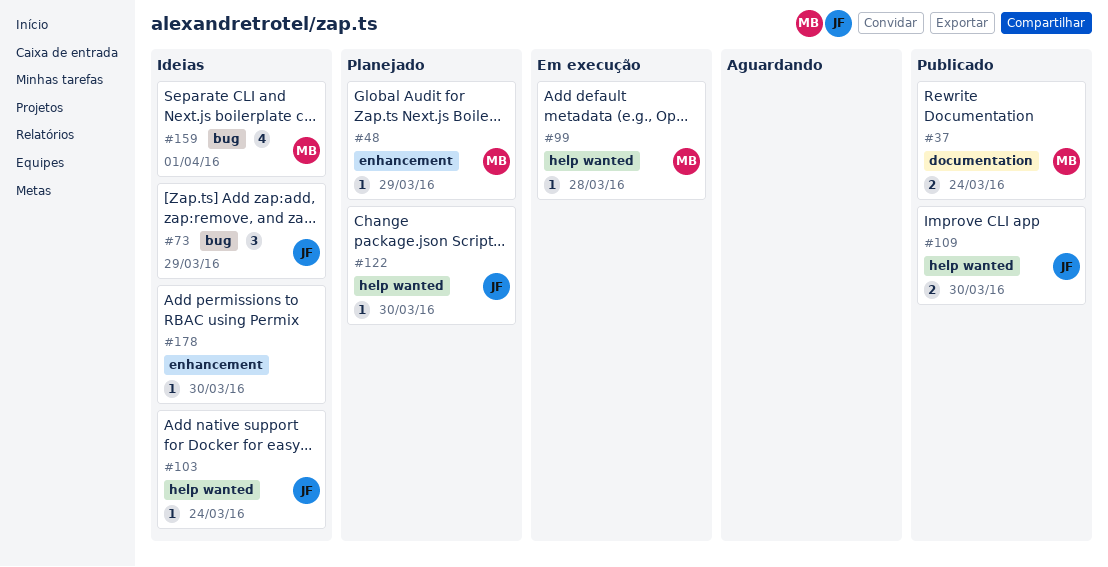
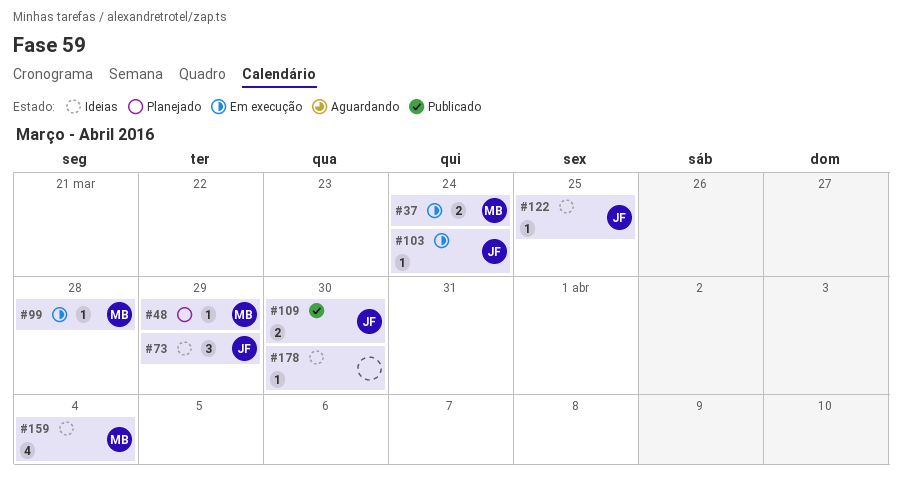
#37, status: Publicado -> Em execução
#103, status: Ideias -> Em execução
#122, status: Planejado -> Ideias
#122, due: Mar 30 -> Mar 25
#159, due: Apr 1 -> Apr 4

